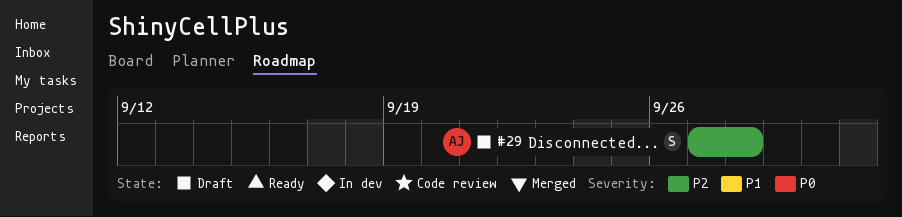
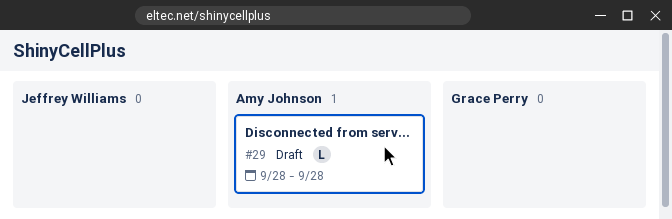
#29, estimate: S -> L
#29, start: Sep 27 -> Sep 28

